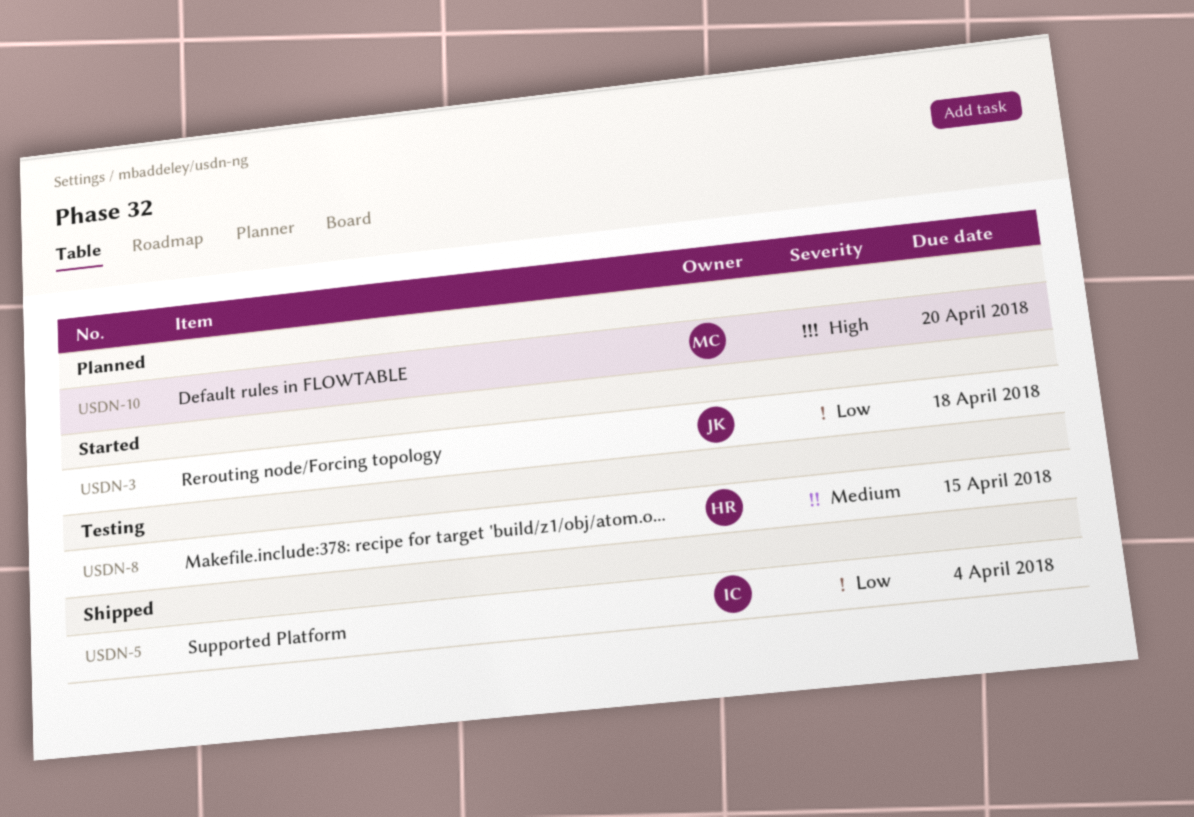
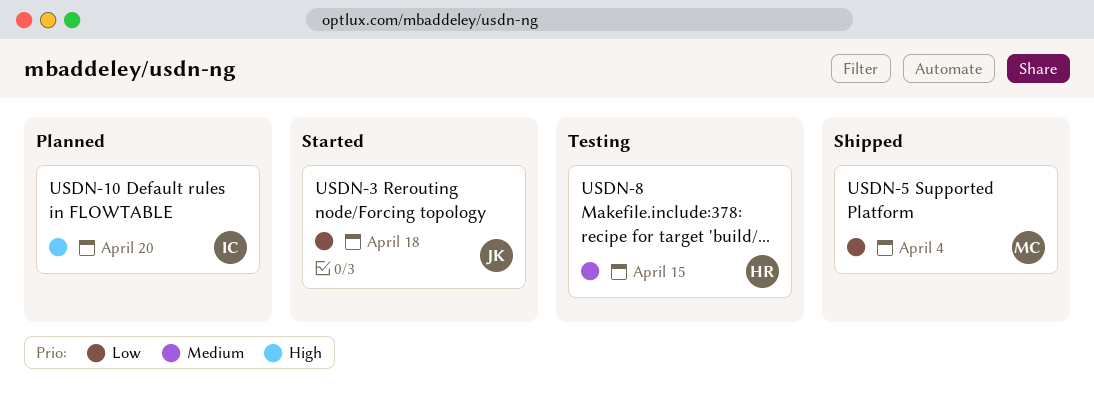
USDN-5, owner: IC -> MC
USDN-10, owner: MC -> IC

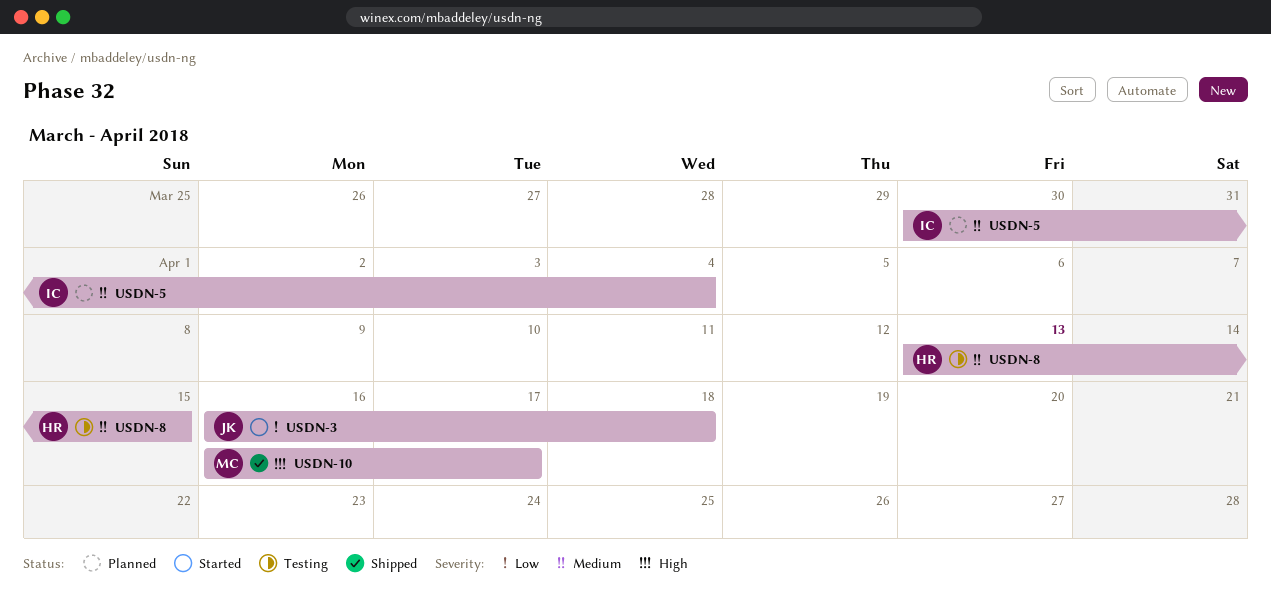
USDN-5, status: Shipped -> Planned
USDN-5, owner: MC -> IC
USDN-5, priority: Low -> Medium
USDN-10, status: Planned -> Shipped
USDN-10, owner: IC -> MC
USDN-10, due: Apr 20 -> Apr 17

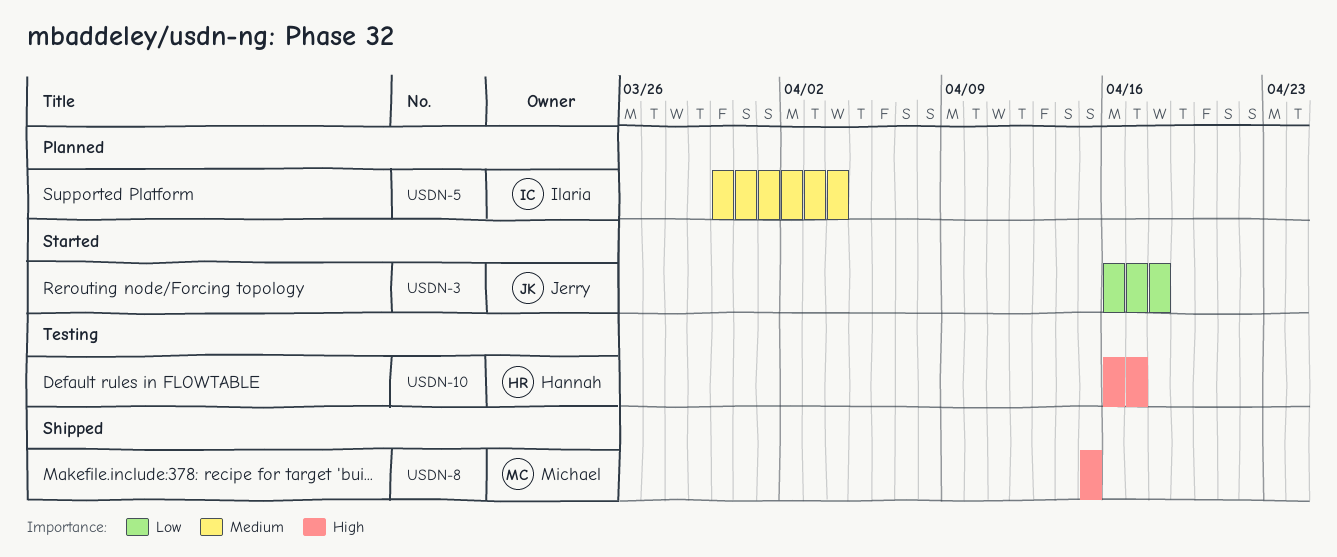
USDN-8, status: Testing -> Shipped
USDN-8, owner: Hannah -> Michael
USDN-8, priority: Medium -> High
USDN-8, start: Apr 13 -> Apr 15
USDN-10, status: Shipped -> Testing
USDN-10, owner: Michael -> Hannah

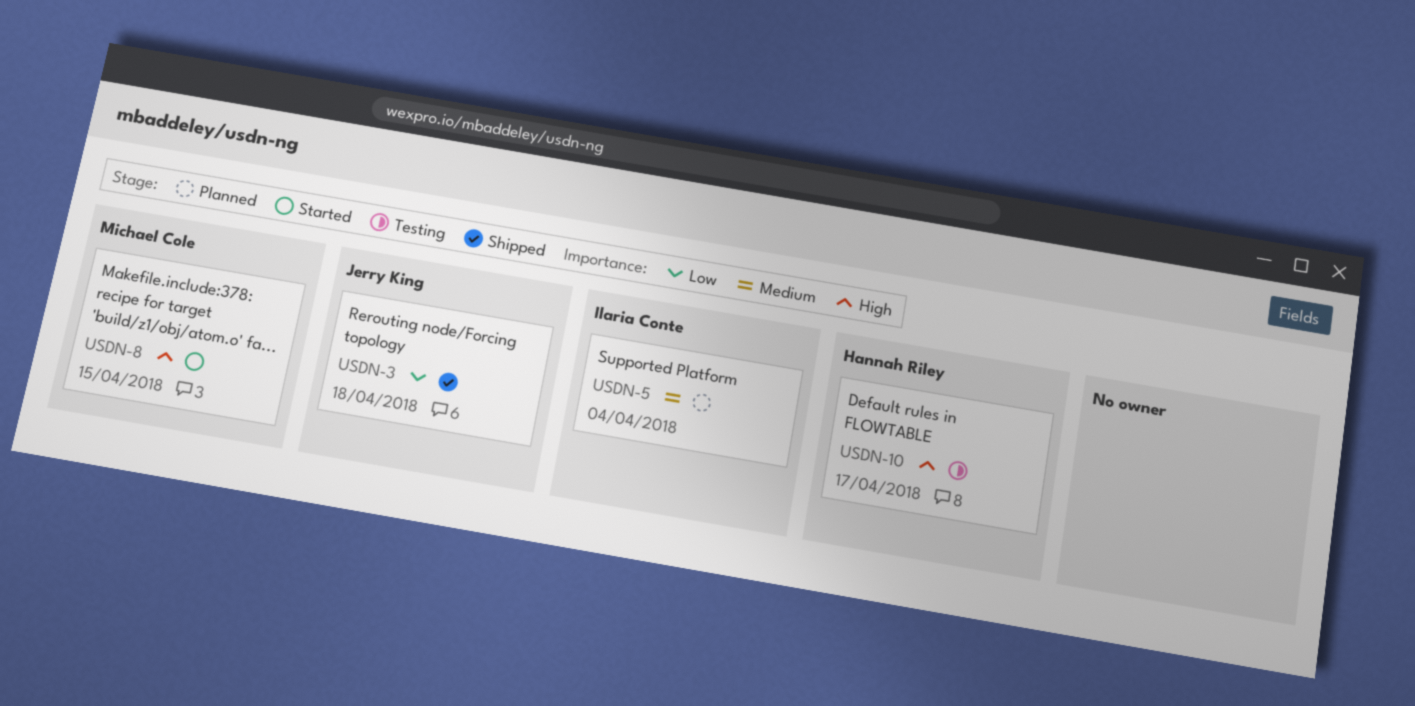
USDN-3, status: Started -> Shipped
USDN-8, status: Shipped -> Started

